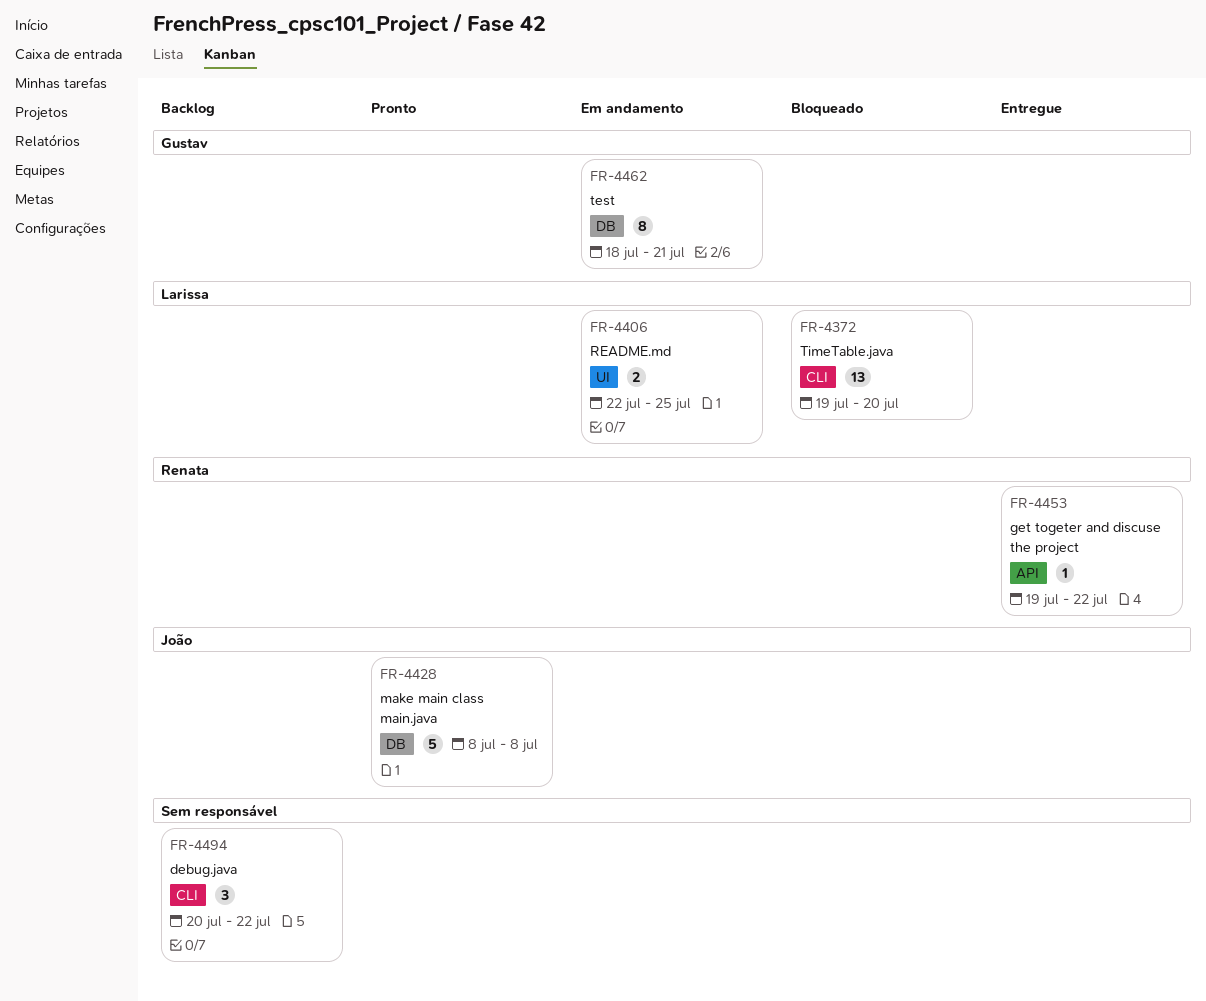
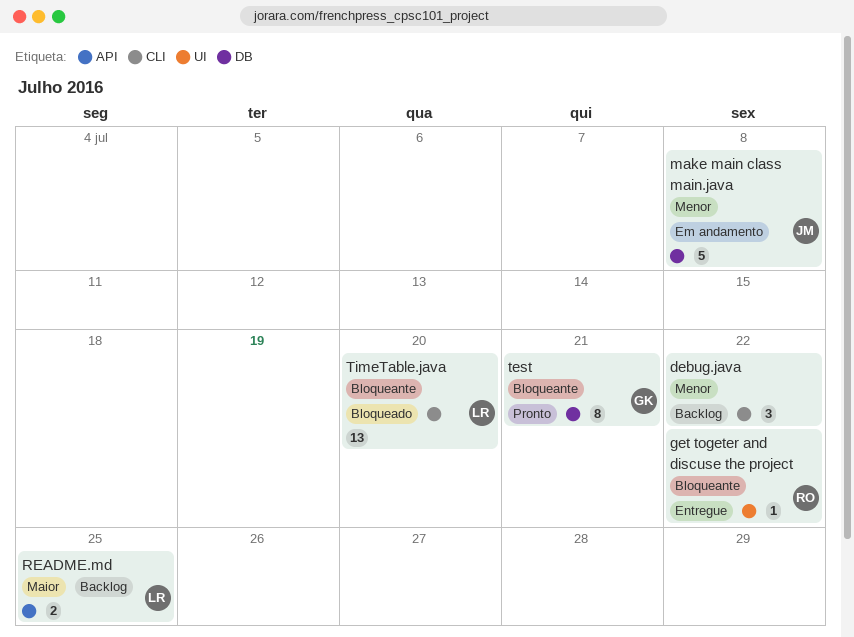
get togeter and discuse the project, label: API -> UI
make main class main.java, status: Pronto -> Em andamento
README.md, status: Em andamento -> Backlog
README.md, label: UI -> API
test, status: Em andamento -> Pronto

